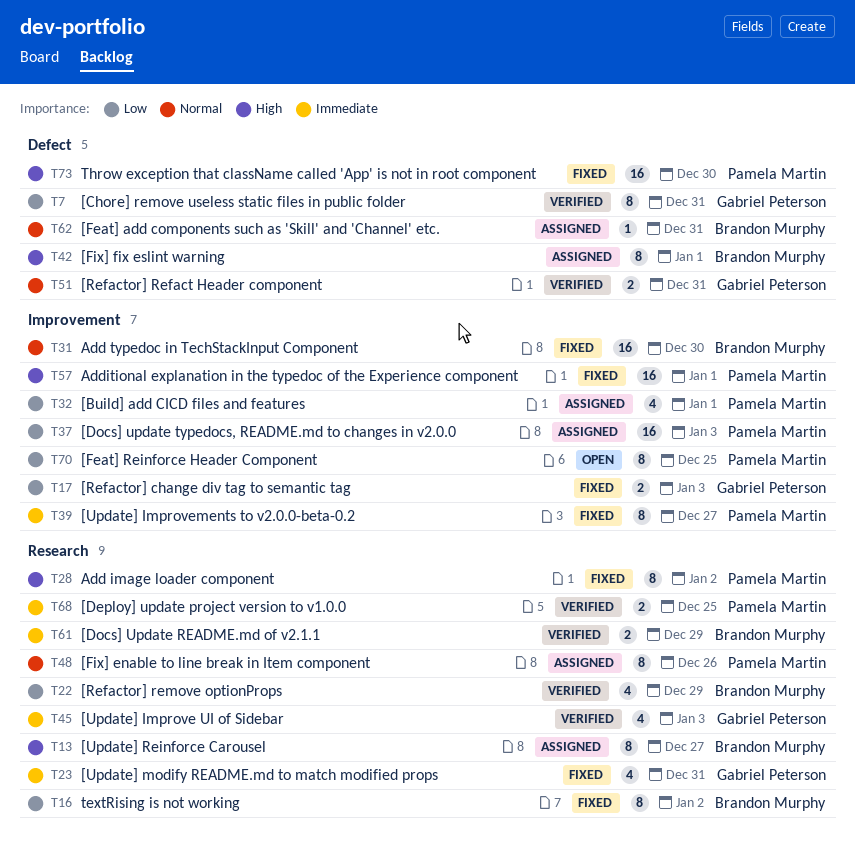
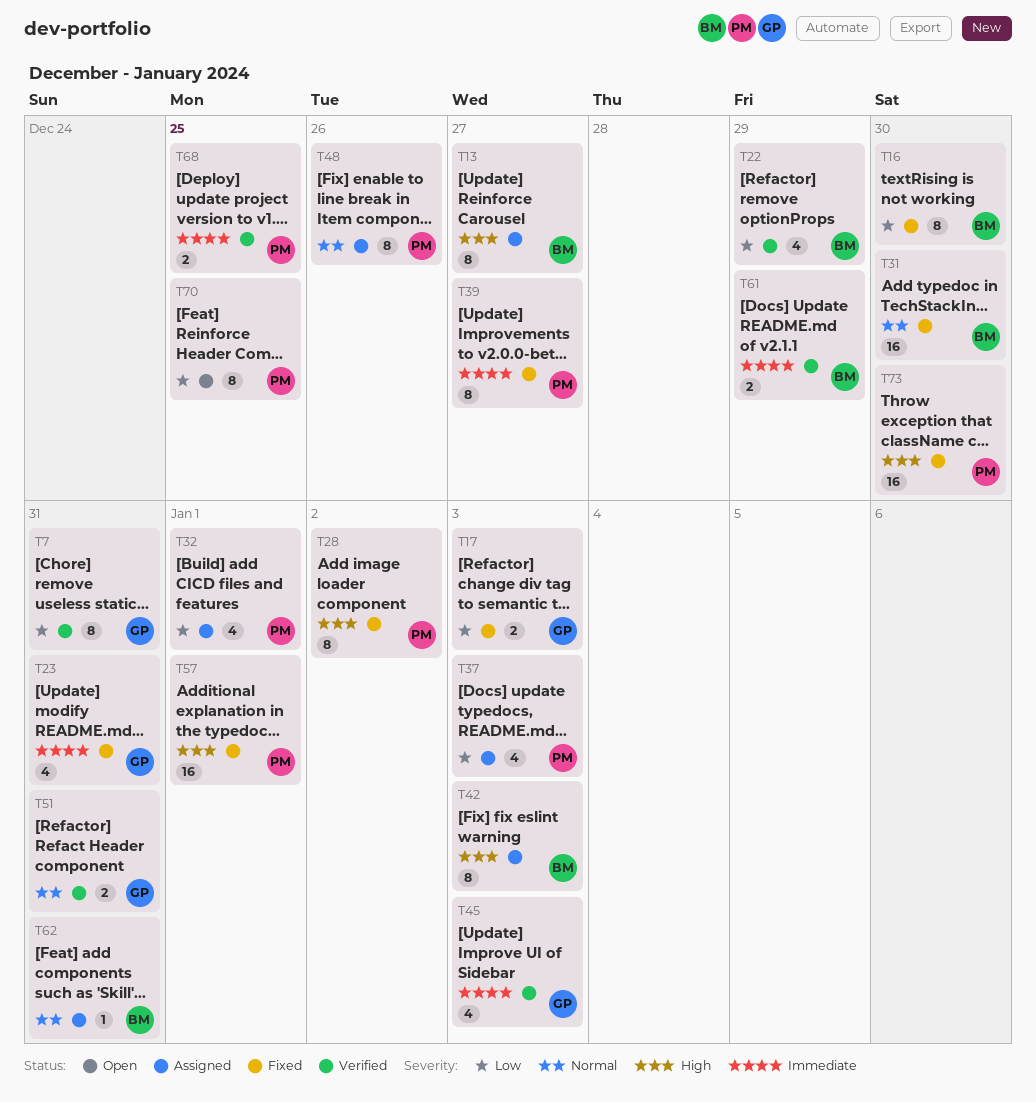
T16, due: Jan 2 -> Dec 30
T37, estimate: 16 -> 4
T42, due: Jan 1 -> Jan 3

